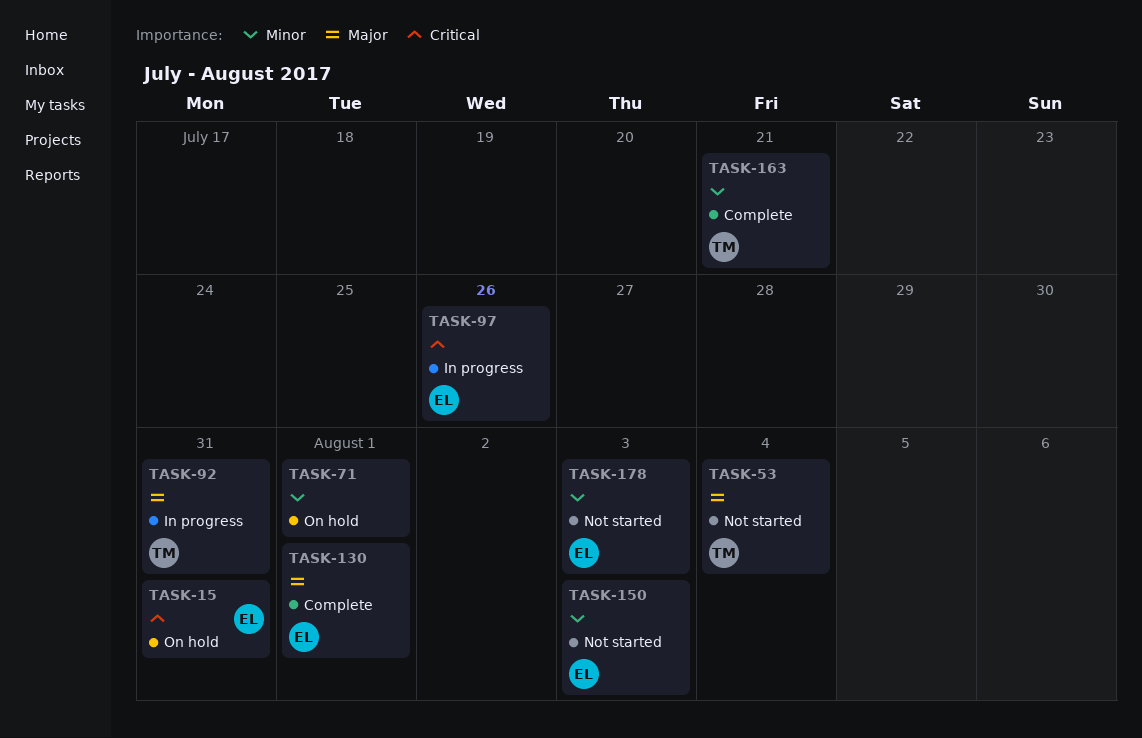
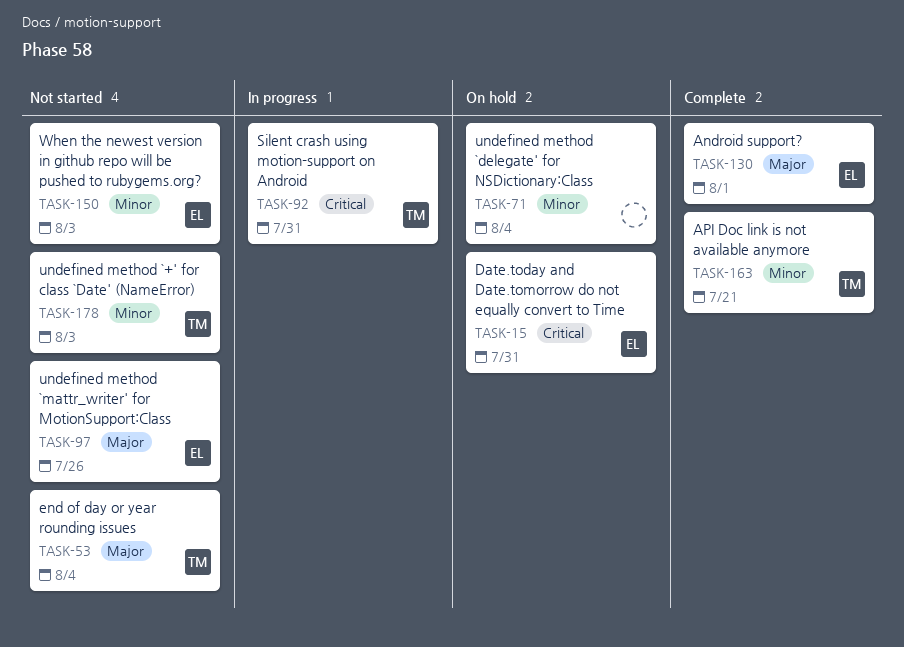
TASK-71, due: Aug 1 -> Aug 4
TASK-92, priority: Major -> Critical
TASK-97, status: In progress -> Not started
TASK-97, priority: Critical -> Major
TASK-178, owner: EL -> TM

